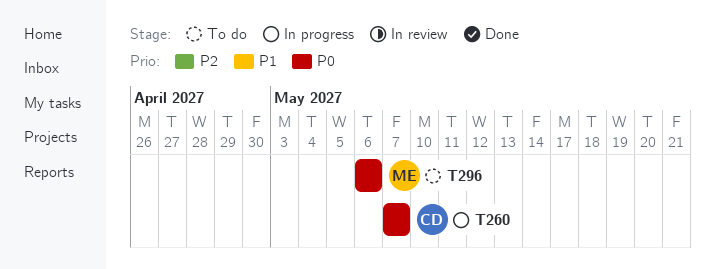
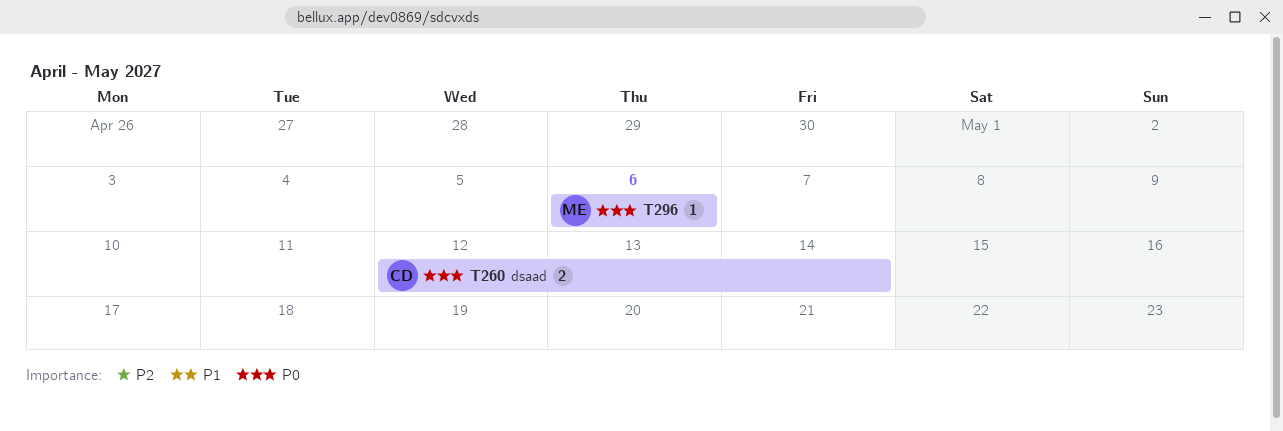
T260, start: May 7 -> May 12
T260, due: May 7 -> May 14

